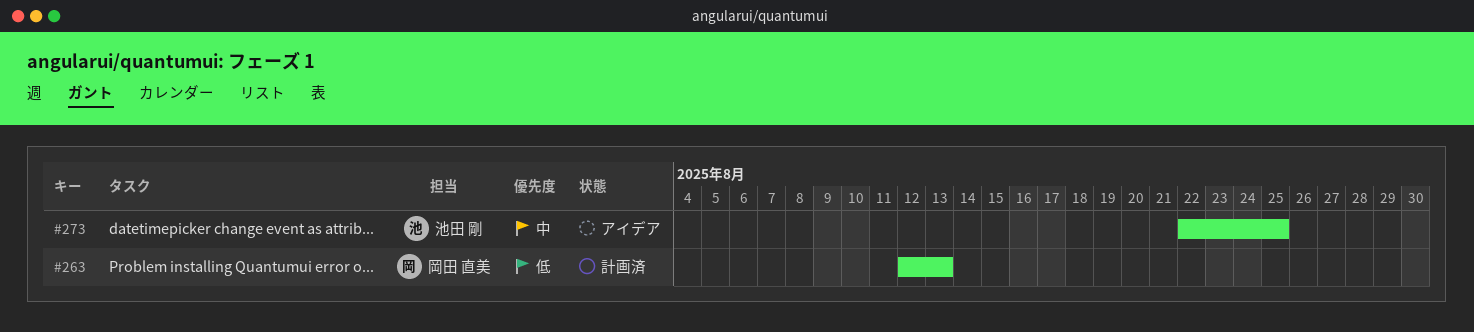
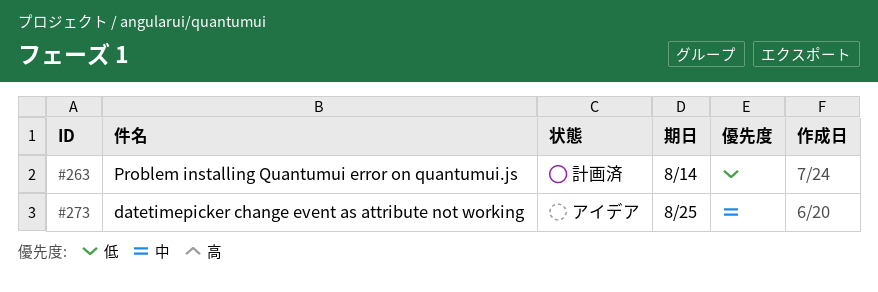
#263, due: Aug 13 -> Aug 14

